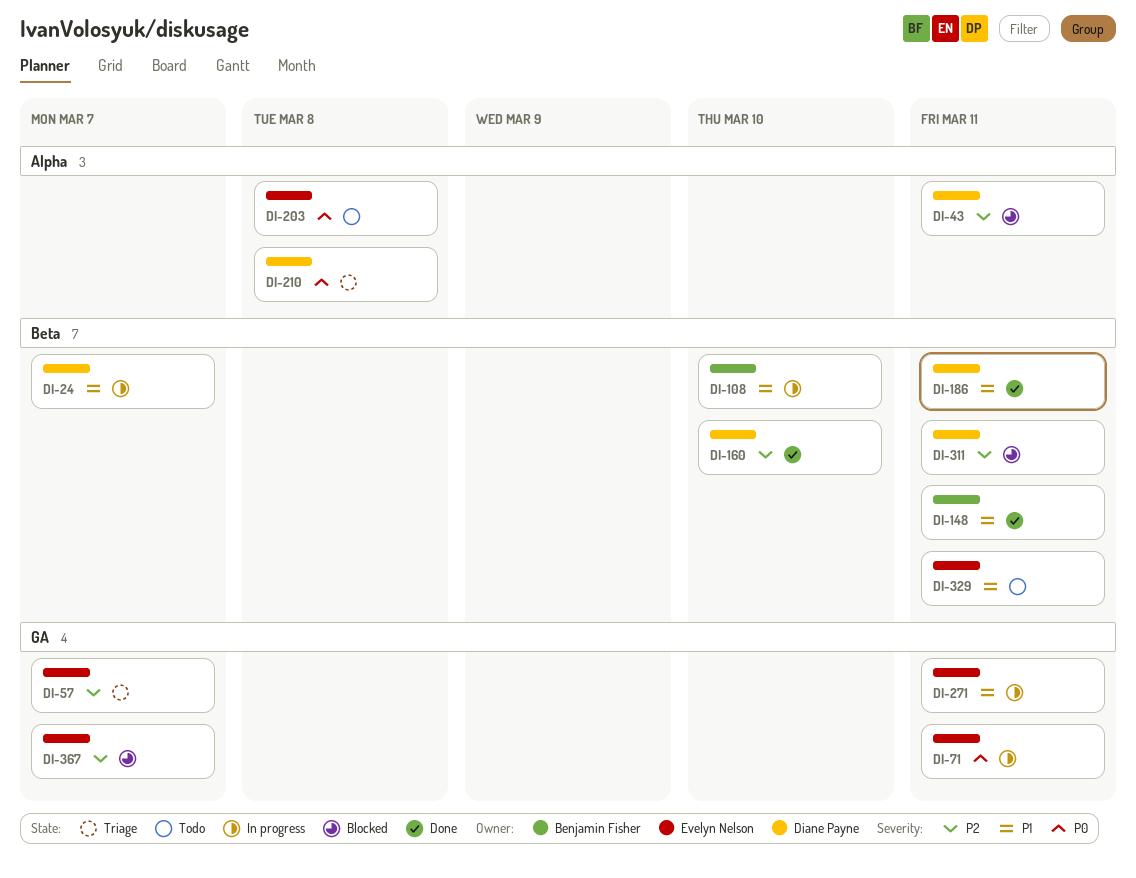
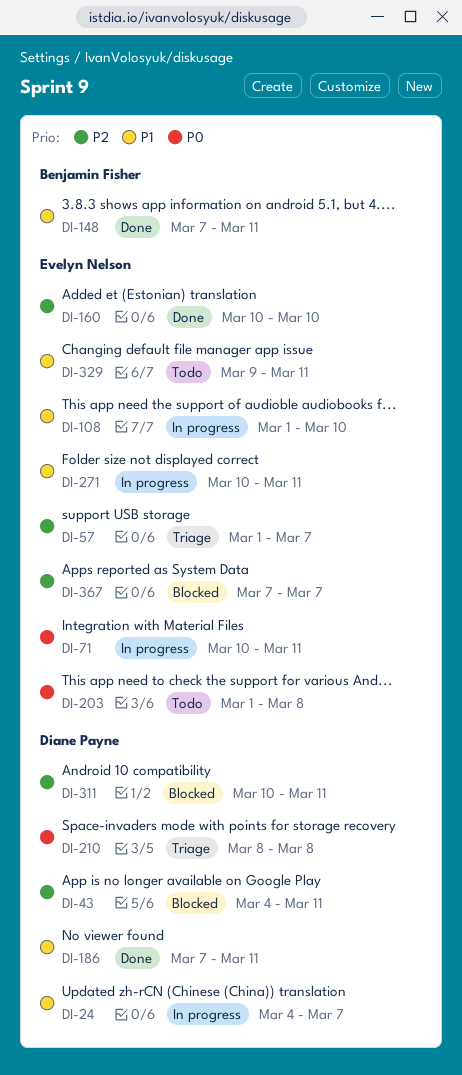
DI-108, owner: Benjamin Fisher -> Evelyn Nelson
DI-160, owner: Diane Payne -> Evelyn Nelson

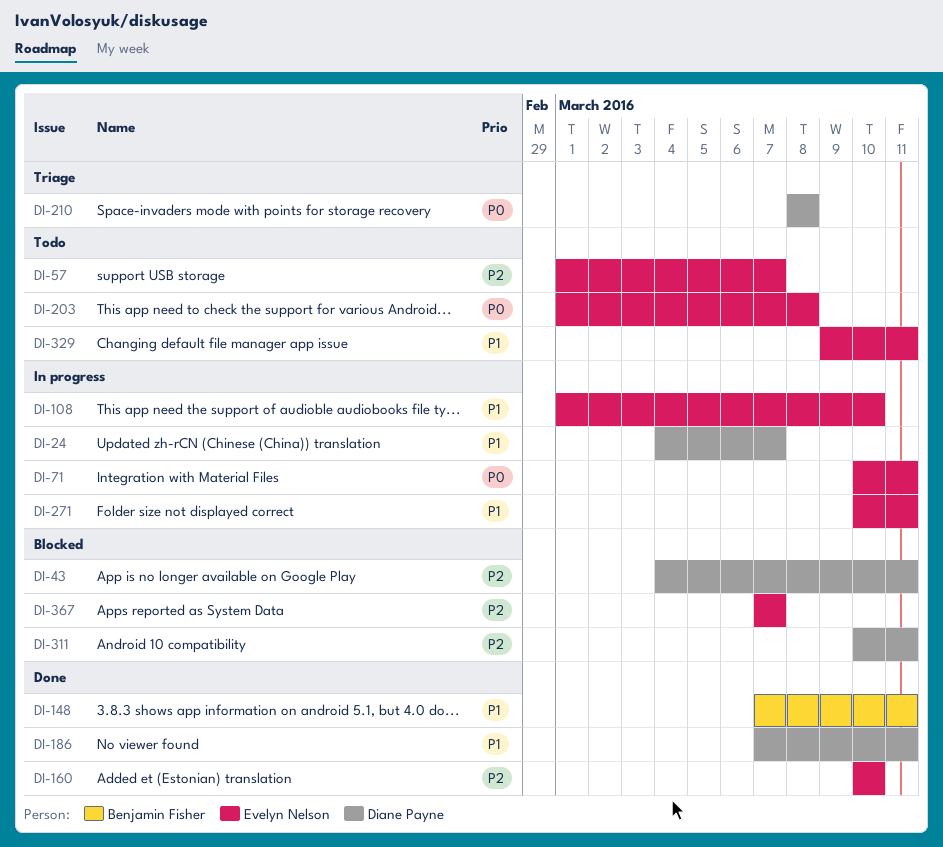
DI-57, status: Triage -> Todo

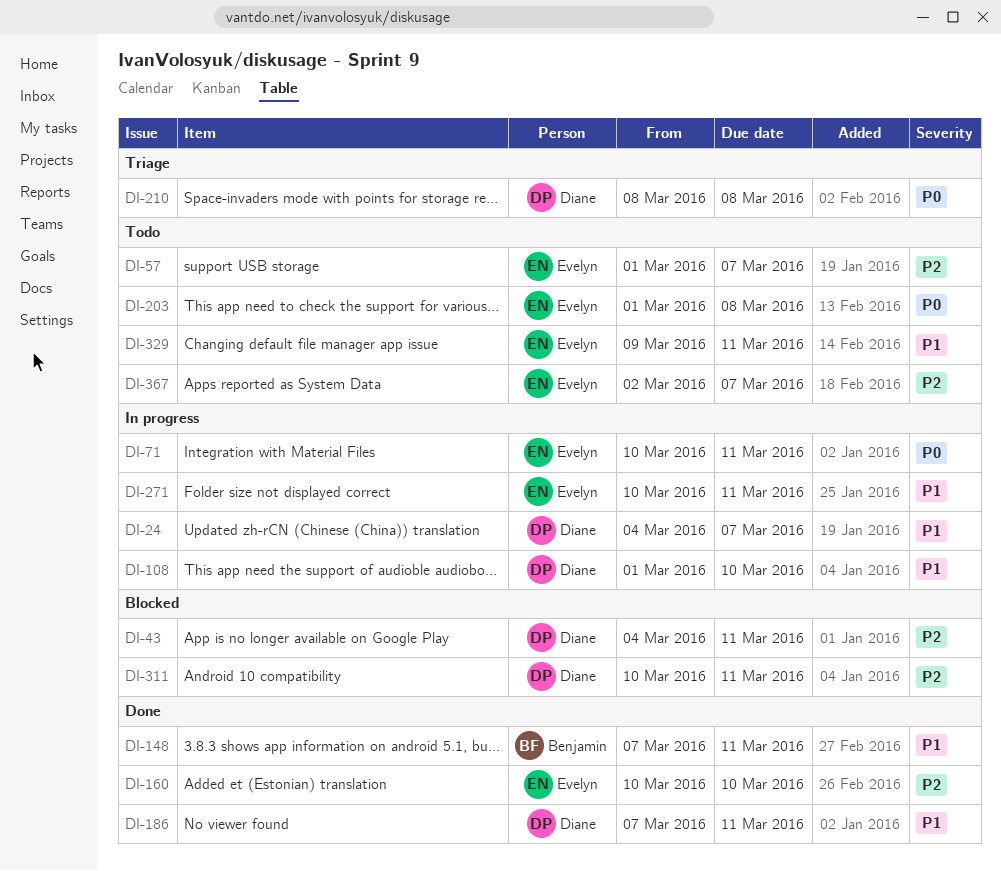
DI-108, owner: Evelyn Nelson -> Diane Payne
DI-367, status: Blocked -> Todo
DI-367, start: Mar 7 -> Mar 2

